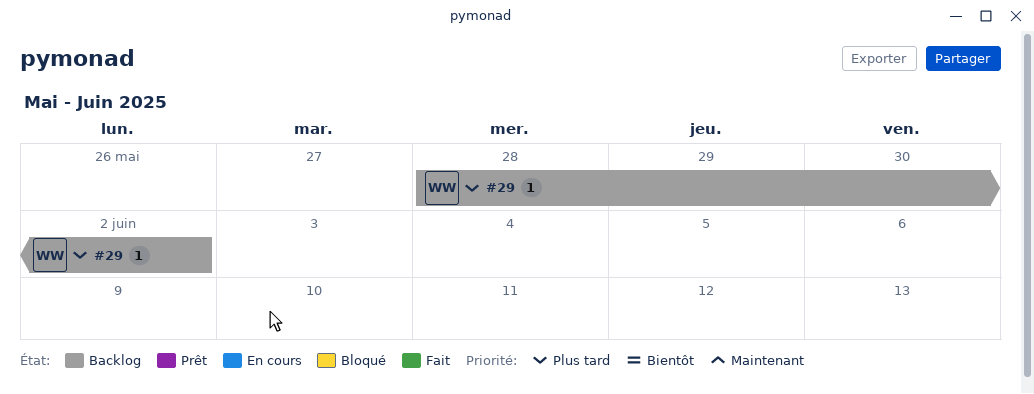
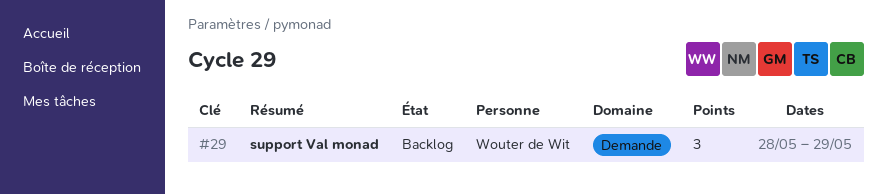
#29, estimate: 1 -> 3
#29, due: Jun 2 -> May 29

